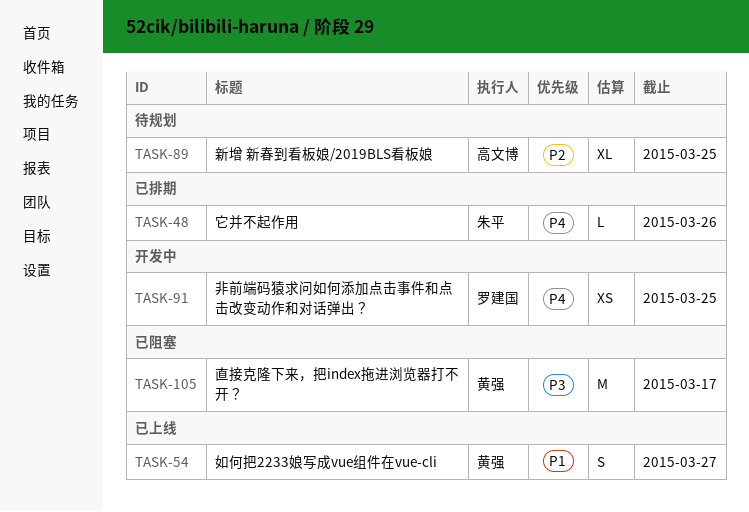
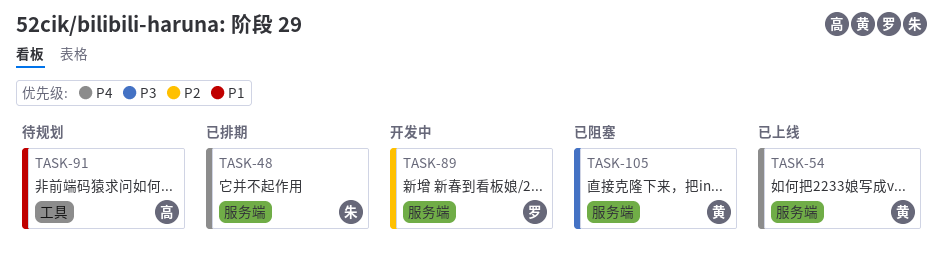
TASK-54, priority: P1 -> P4
TASK-89, status: 待规划 -> 开发中
TASK-89, owner: 高文博 -> 罗建国
TASK-91, status: 开发中 -> 待规划
TASK-91, owner: 罗建国 -> 高文博
TASK-91, priority: P4 -> P1

